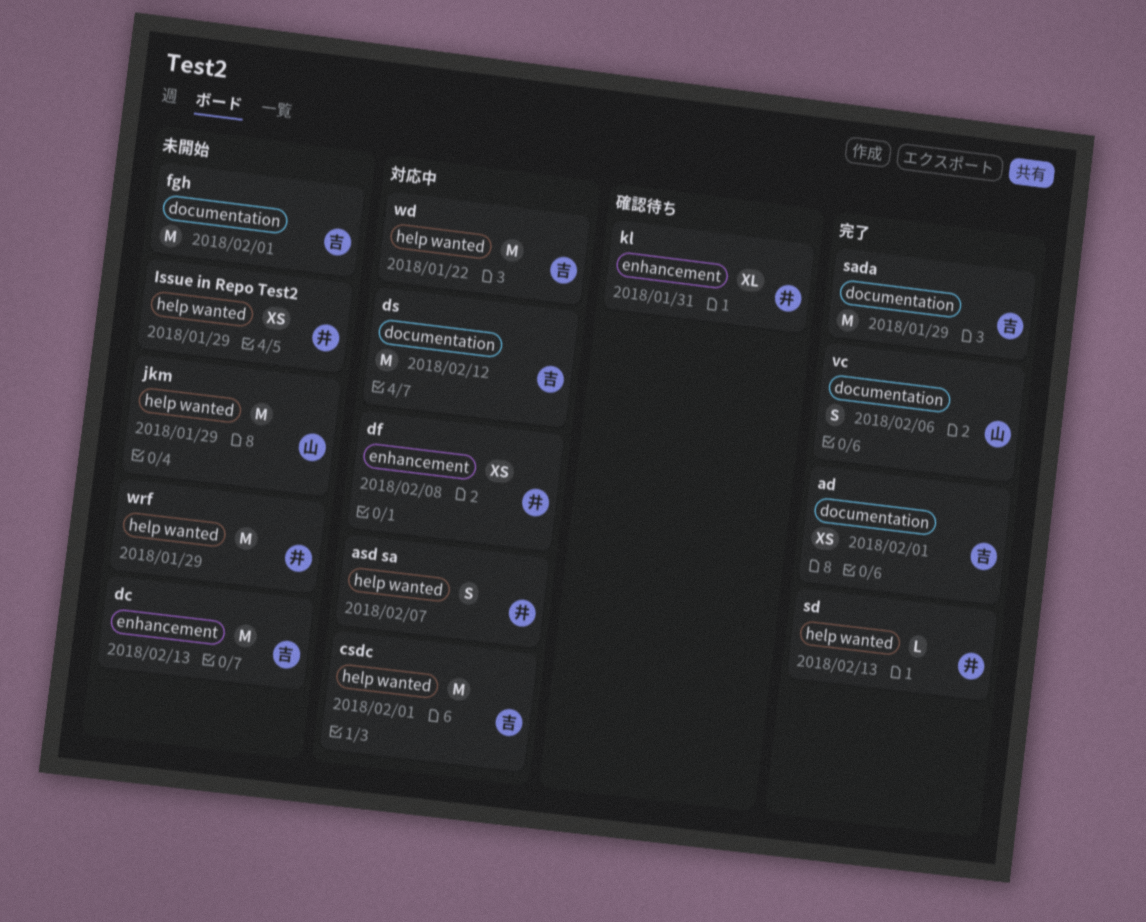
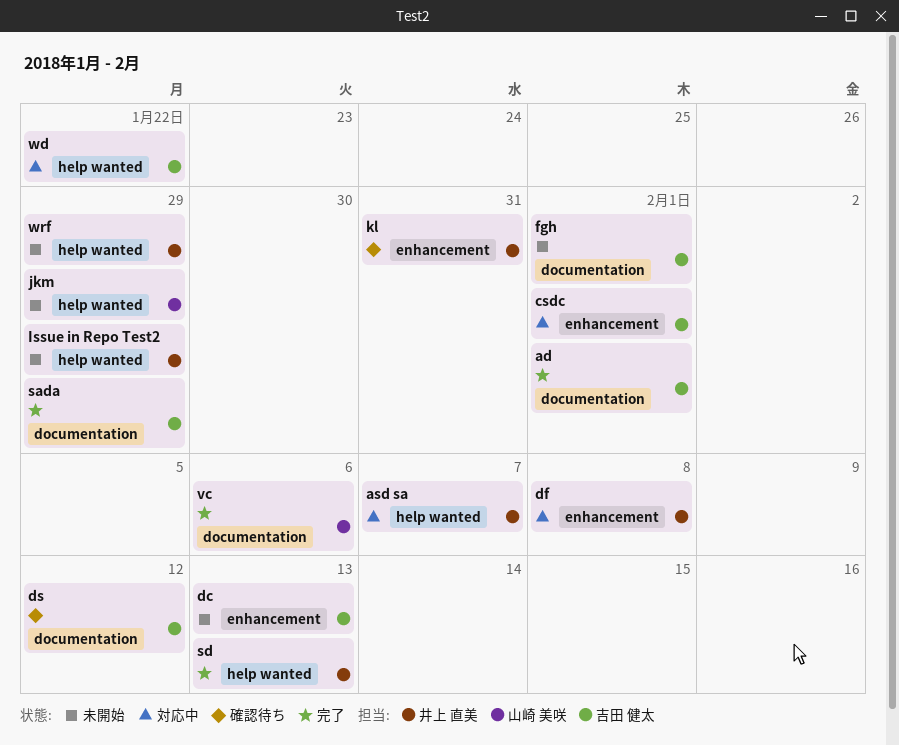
csdc, label: help wanted -> enhancement
ds, status: 対応中 -> 確認待ち

